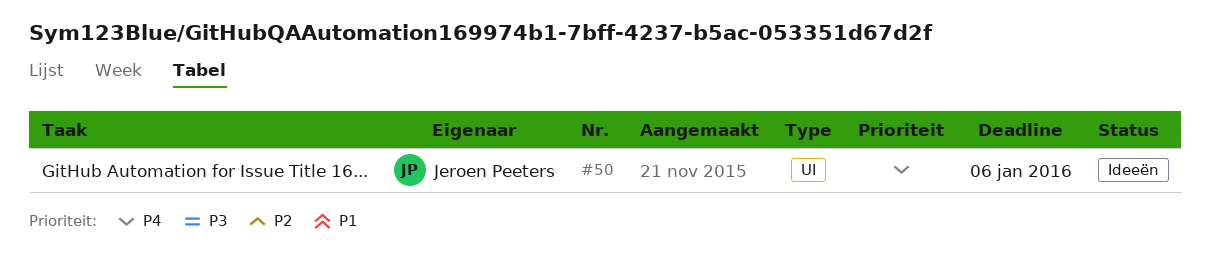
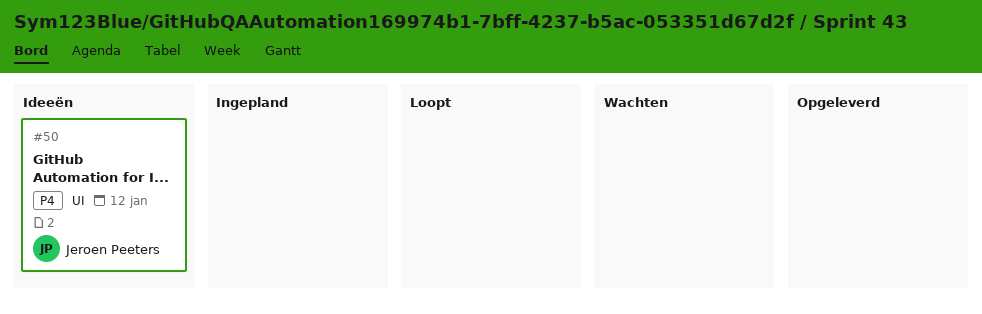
#50, due: Jan 6 -> Jan 12

